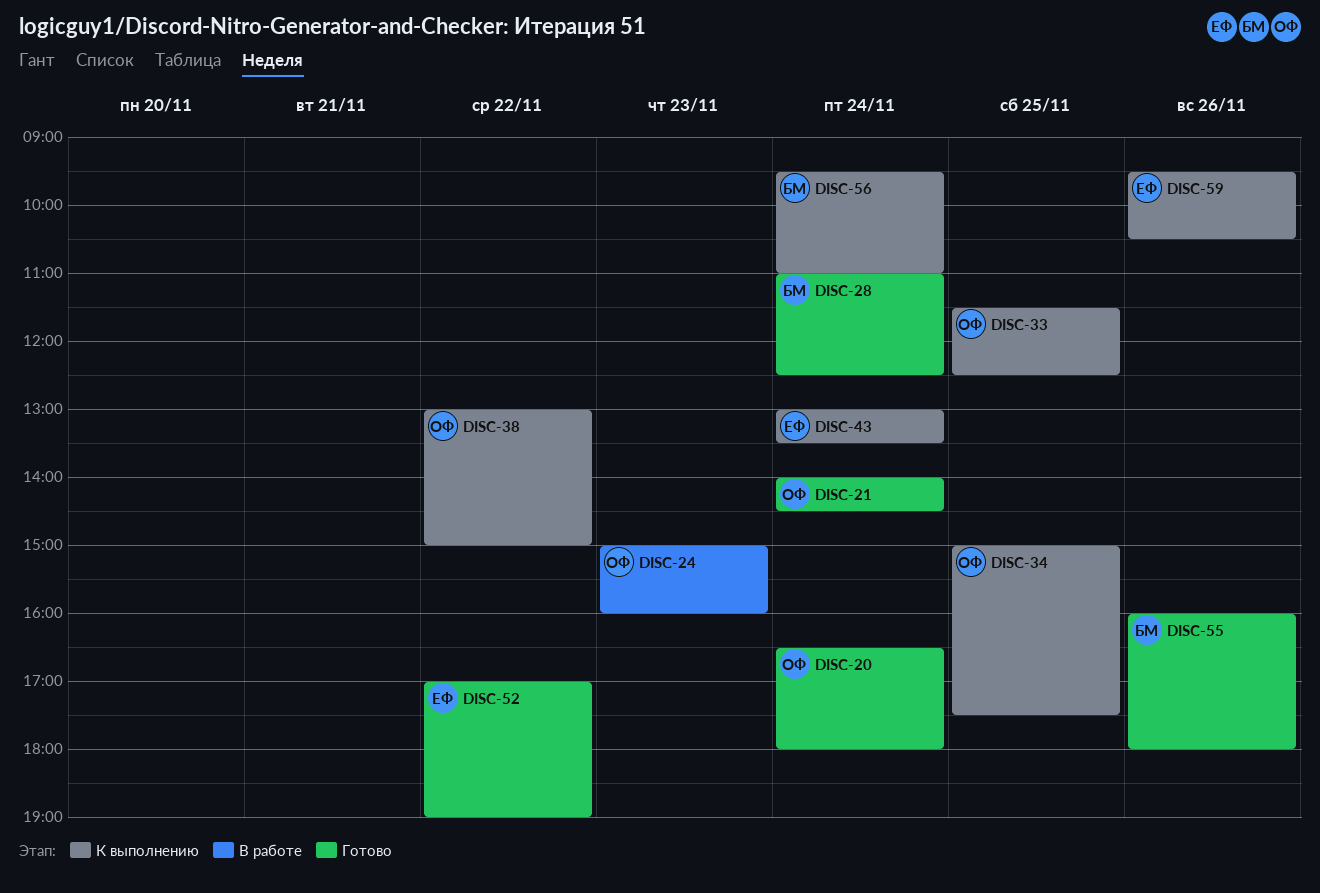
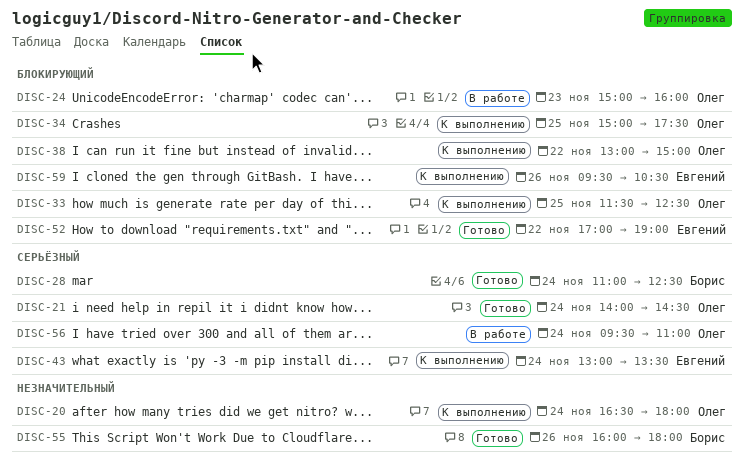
DISC-20, status: Готово -> К выполнению
DISC-56, status: К выполнению -> В работе
DISC-56, owner: Борис -> Олег

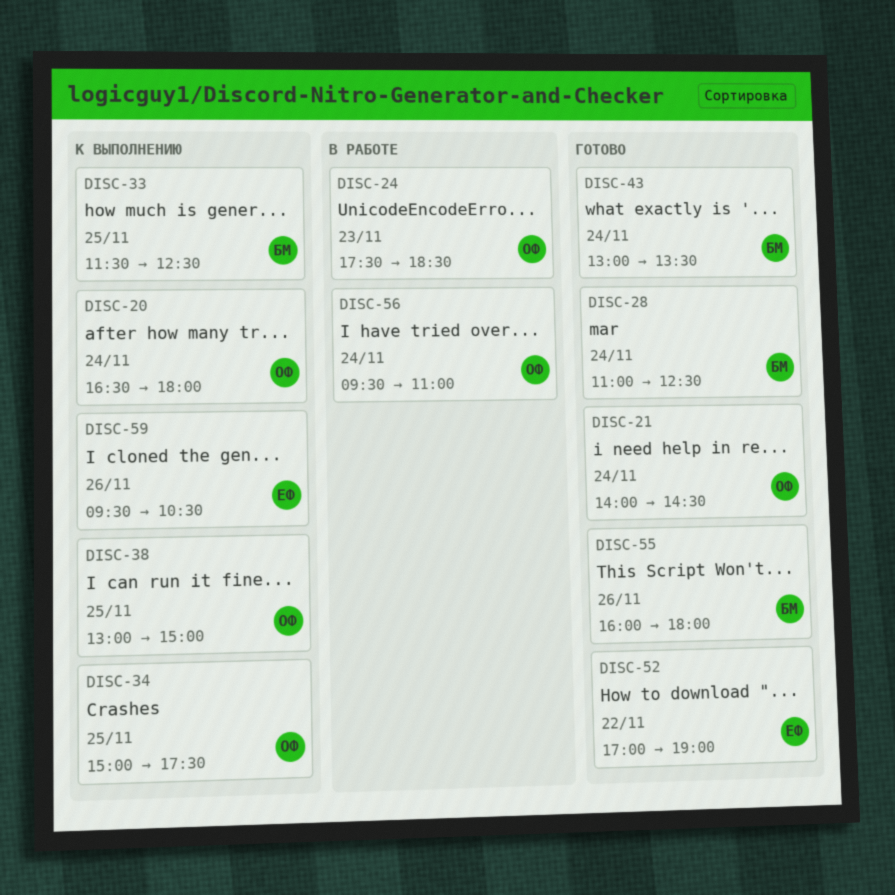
DISC-24, begins: 15:00 -> 17:30
DISC-24, ends: 16:00 -> 18:30
DISC-33, owner: Олег -> Борис
DISC-38, day: Nov 22 -> Nov 25
DISC-43, status: К выполнению -> Готово
DISC-43, owner: Евгений -> Борис

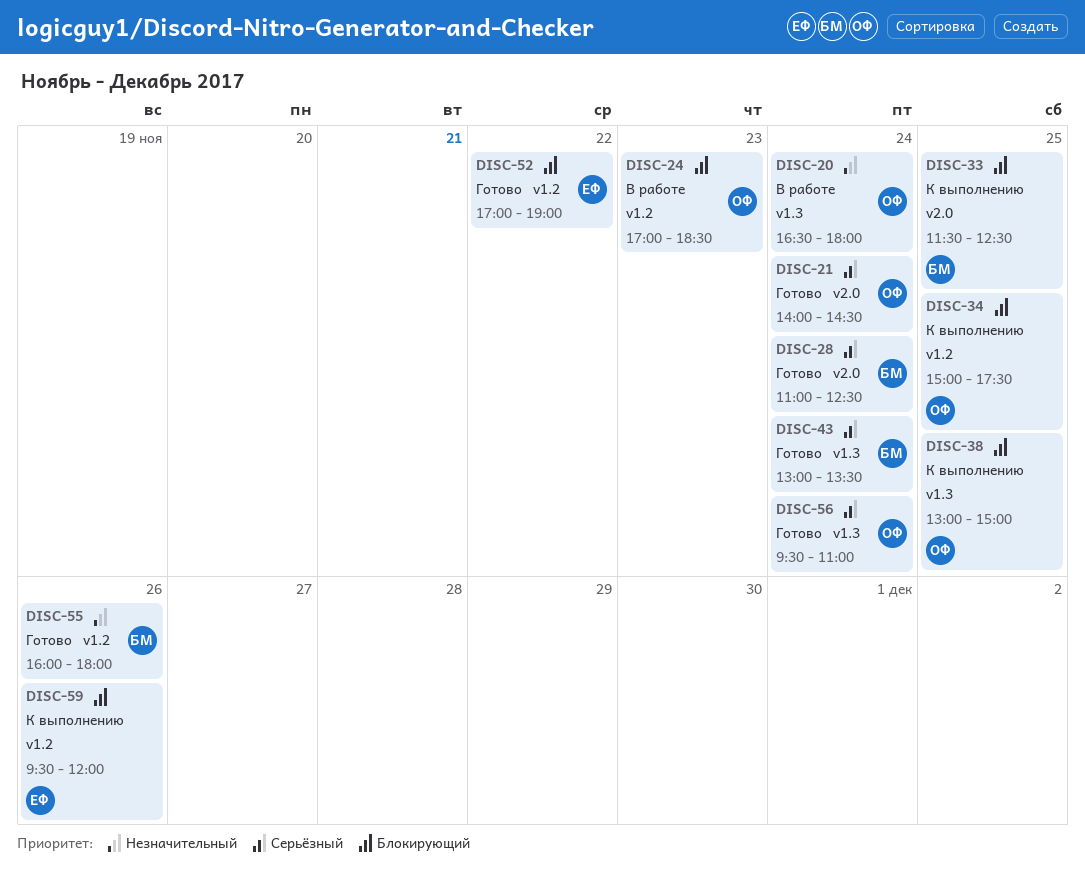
DISC-20, status: К выполнению -> В работе
DISC-24, begins: 17:30 -> 17:00
DISC-56, status: В работе -> Готово
DISC-59, ends: 10:30 -> 12:00

